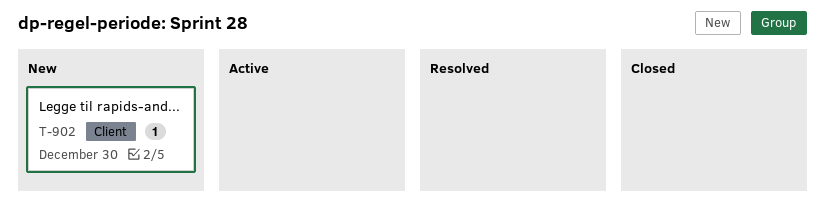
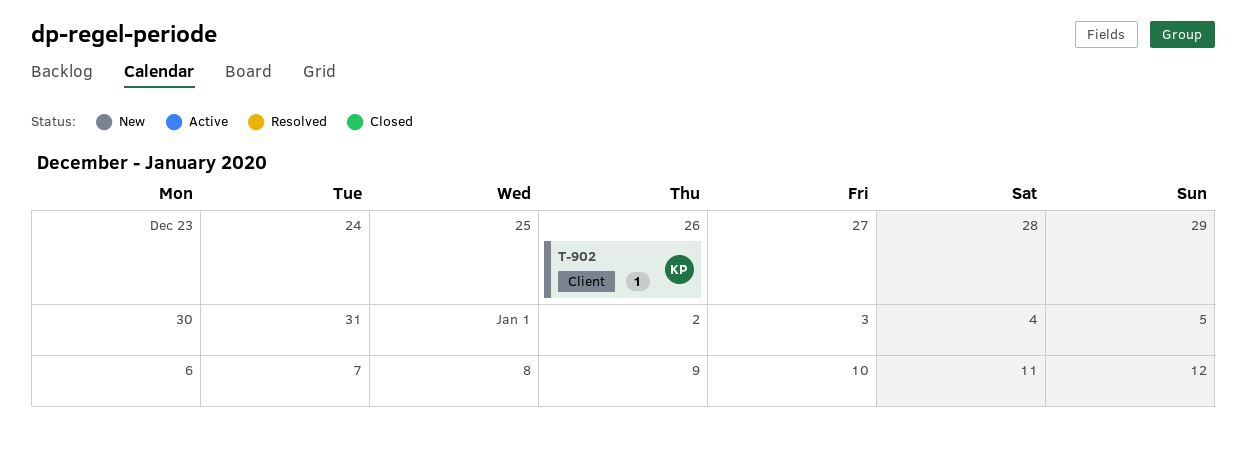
T-902, due: Dec 30 -> Dec 26

